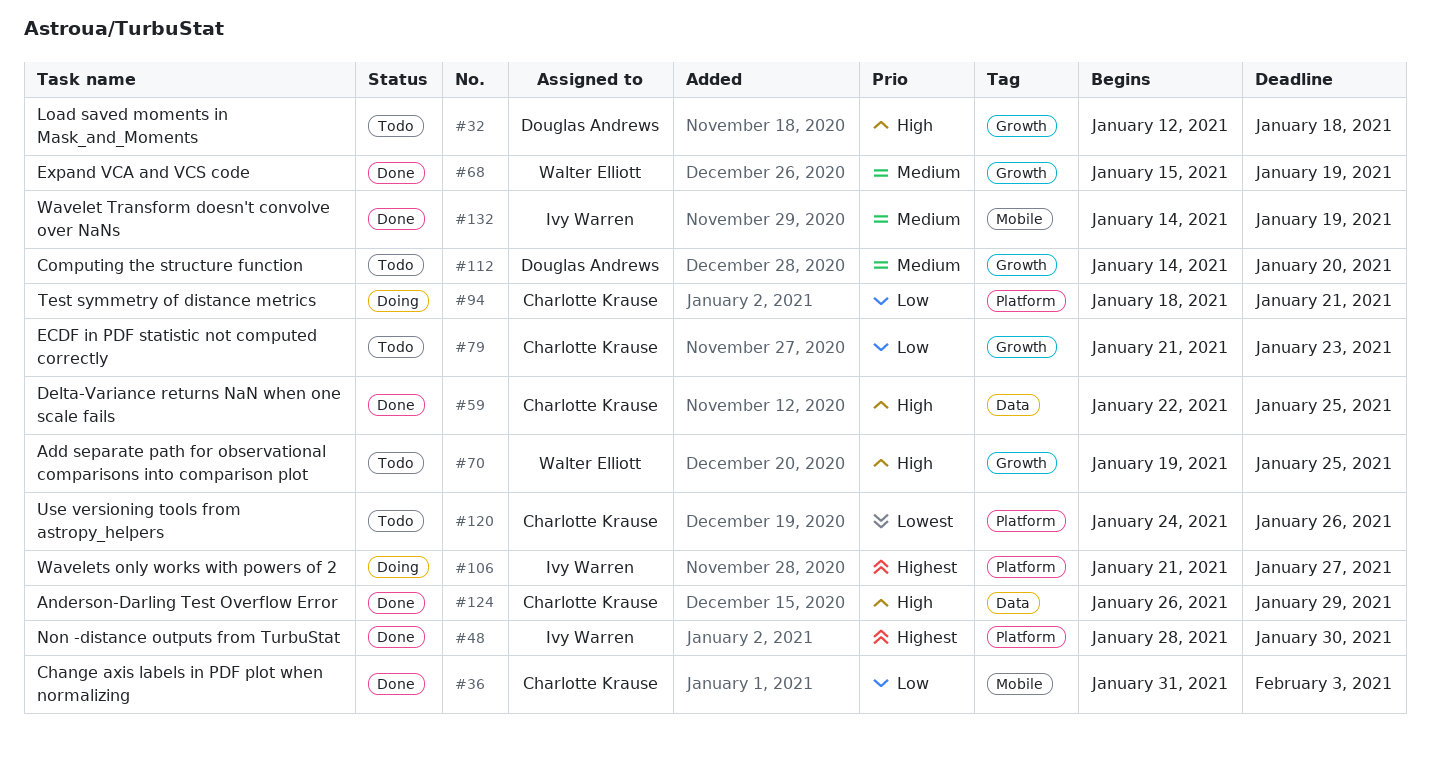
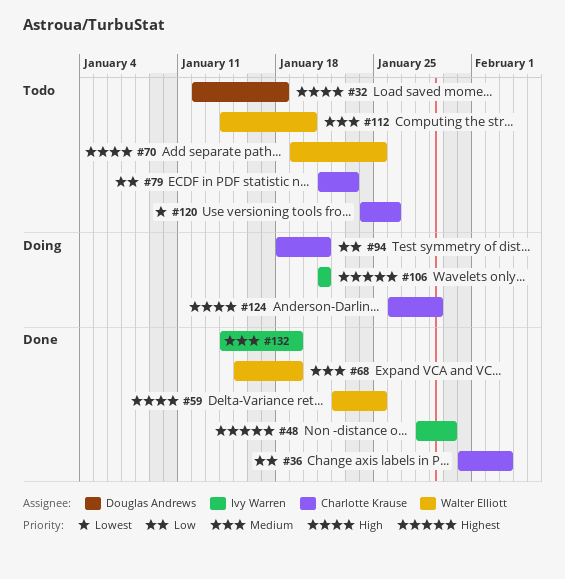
#59, owner: Charlotte Krause -> Walter Elliott
#106, due: Jan 27 -> Jan 21
#112, owner: Douglas Andrews -> Walter Elliott
#124, status: Done -> Doing

